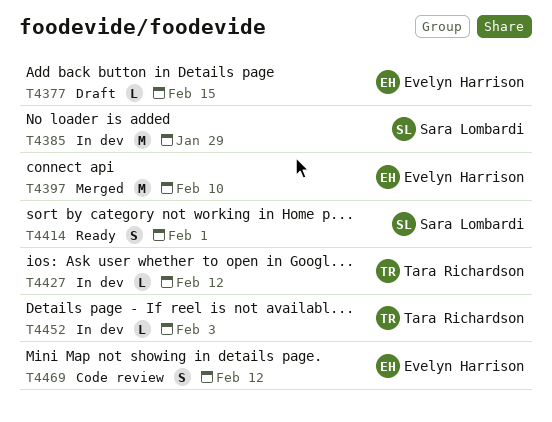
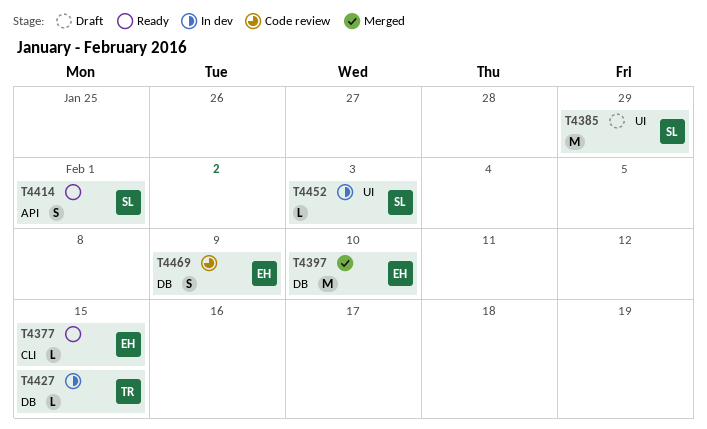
T4377, status: Draft -> Ready
T4385, status: In dev -> Draft
T4427, due: Feb 12 -> Feb 15
T4452, owner: Tara Richardson -> Sara Lombardi
T4469, due: Feb 12 -> Feb 9

